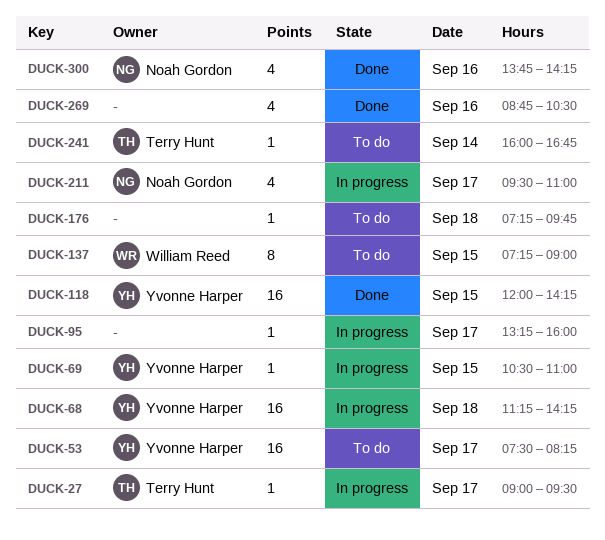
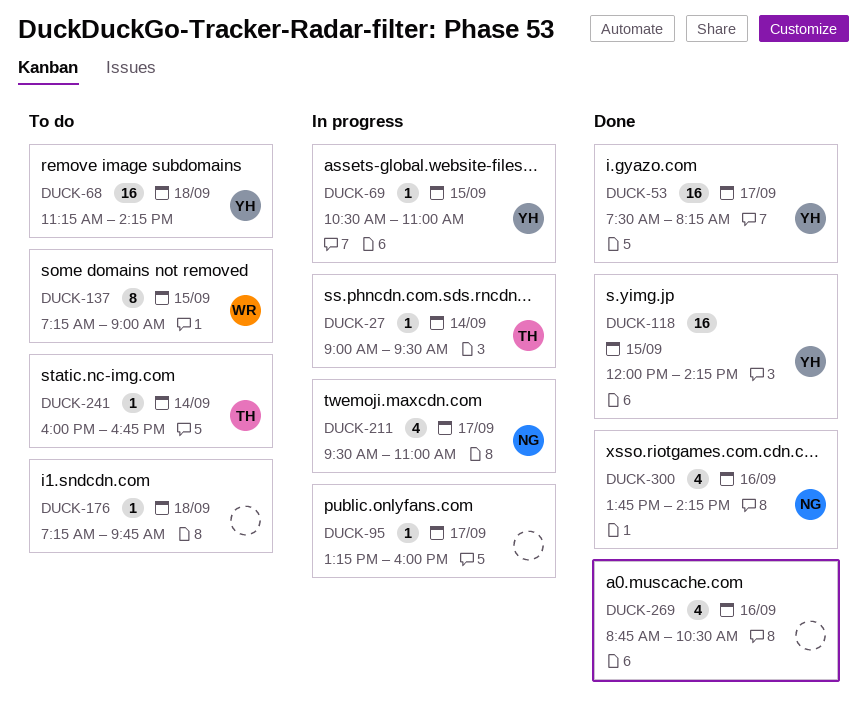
DUCK-27, day: Sep 17 -> Sep 14
DUCK-53, status: To do -> Done
DUCK-68, status: In progress -> To do

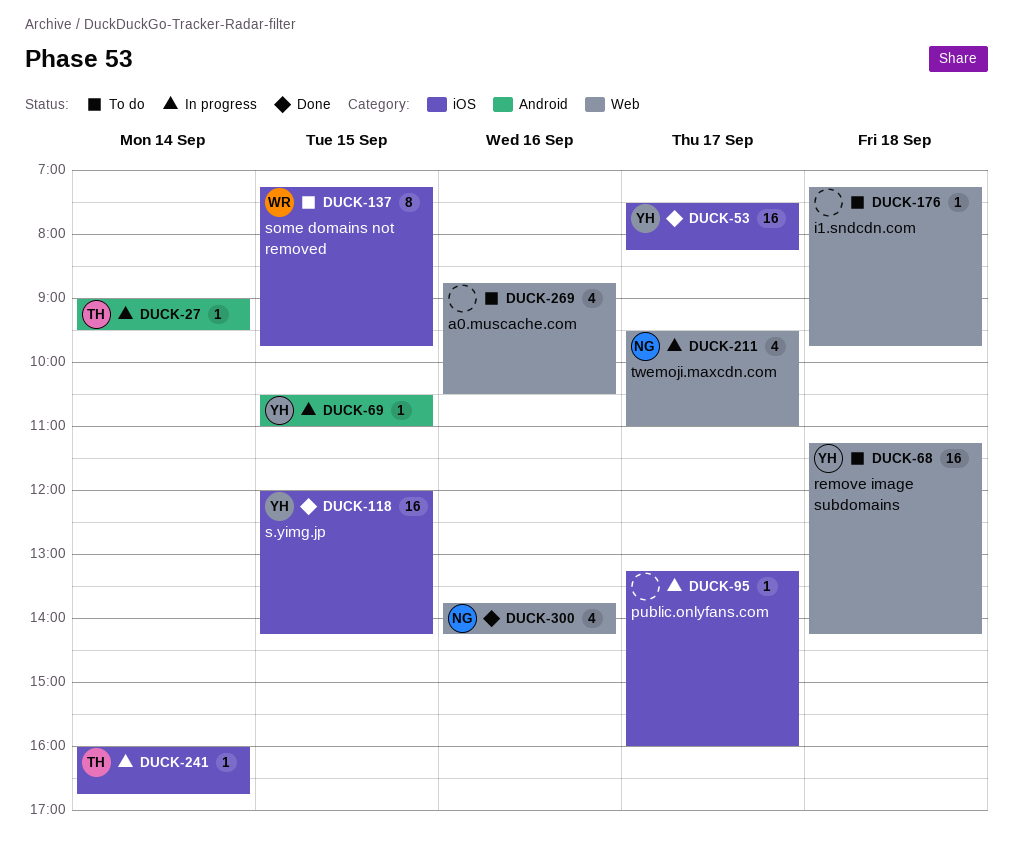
DUCK-137, ends: 09:00 -> 09:45
DUCK-241, status: To do -> In progress
DUCK-269, status: Done -> To do

